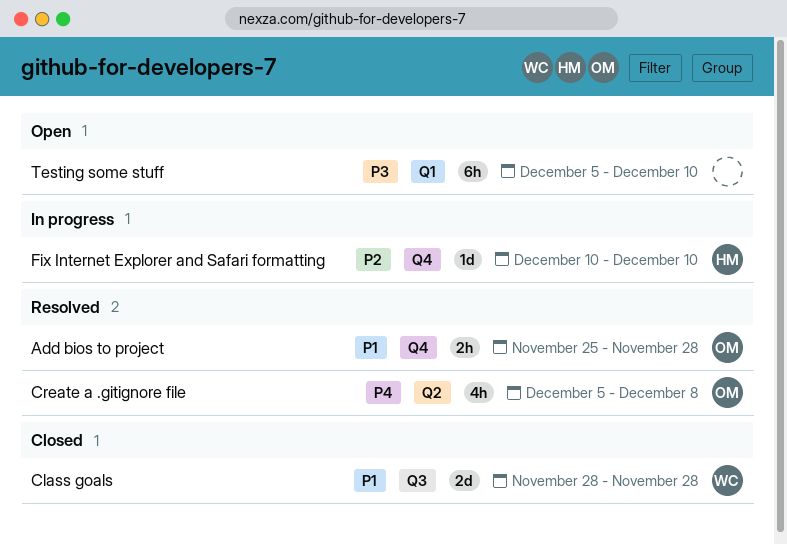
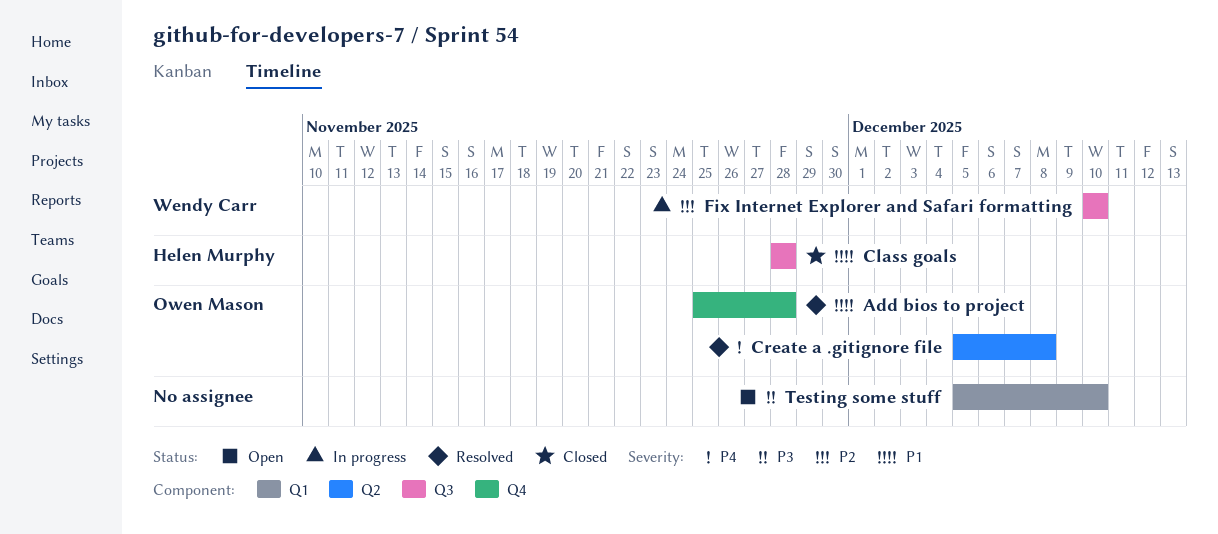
Class goals, owner: Wendy Carr -> Helen Murphy
Fix Internet Explorer and Safari formatting, owner: Helen Murphy -> Wendy Carr
Fix Internet Explorer and Safari formatting, label: Q4 -> Q3

